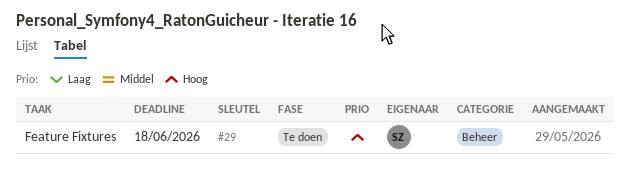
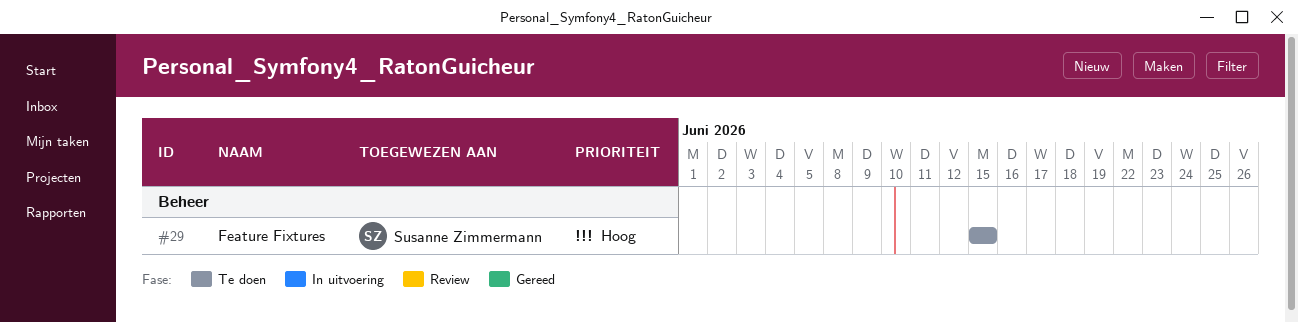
#29, due: Jun 18 -> Jun 15

